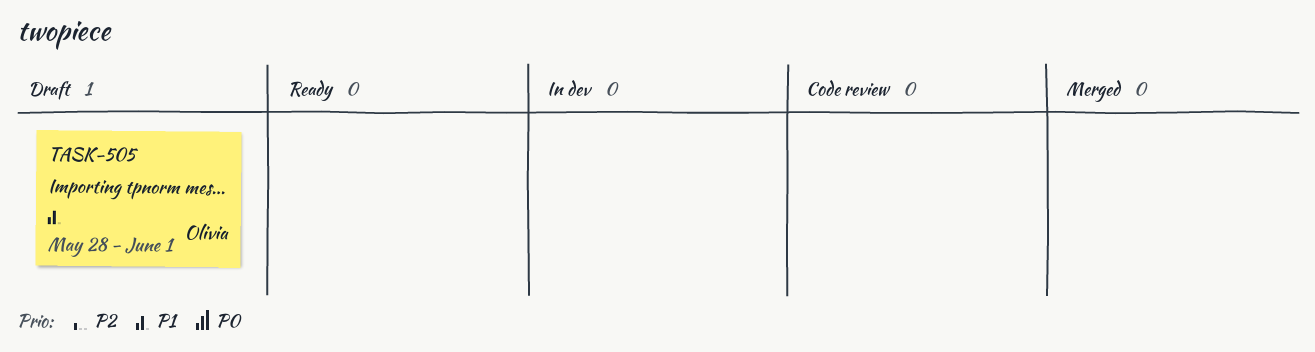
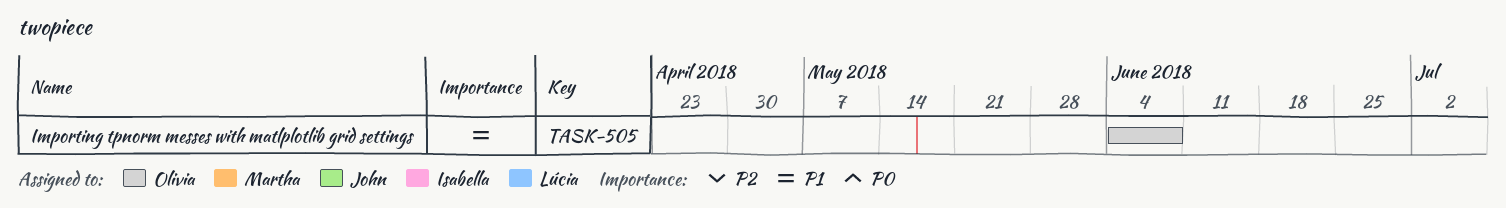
TASK-505, start: May 28 -> Jun 4
TASK-505, due: Jun 1 -> Jun 8

